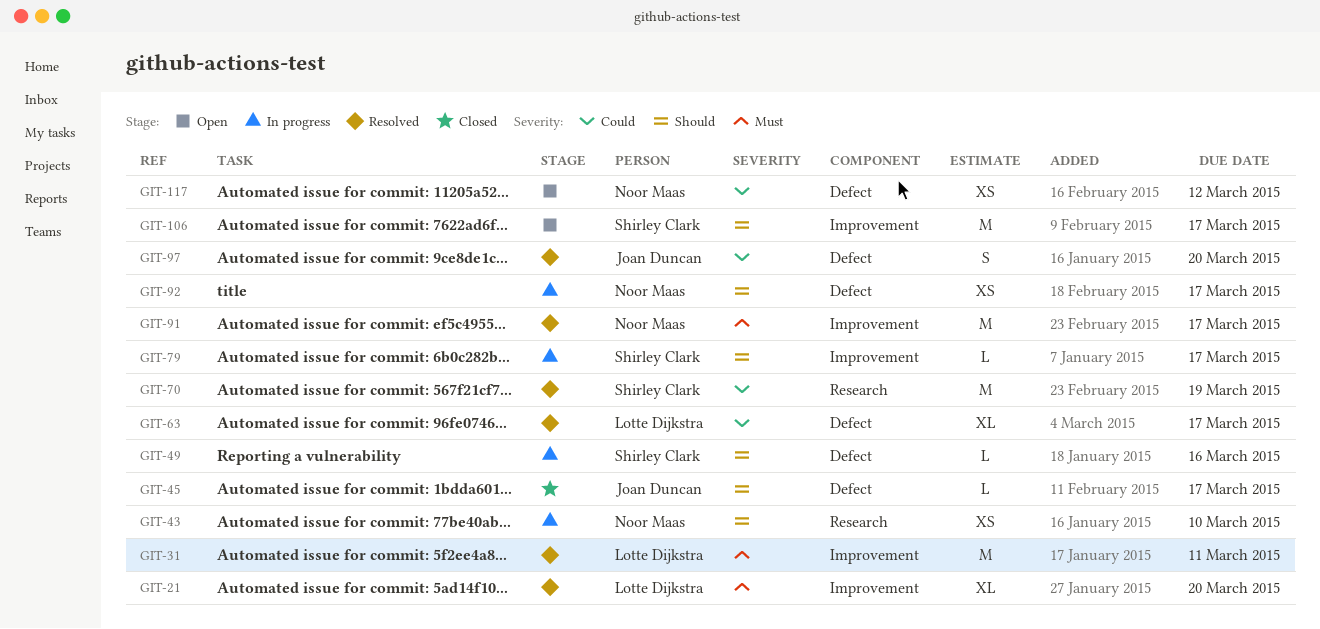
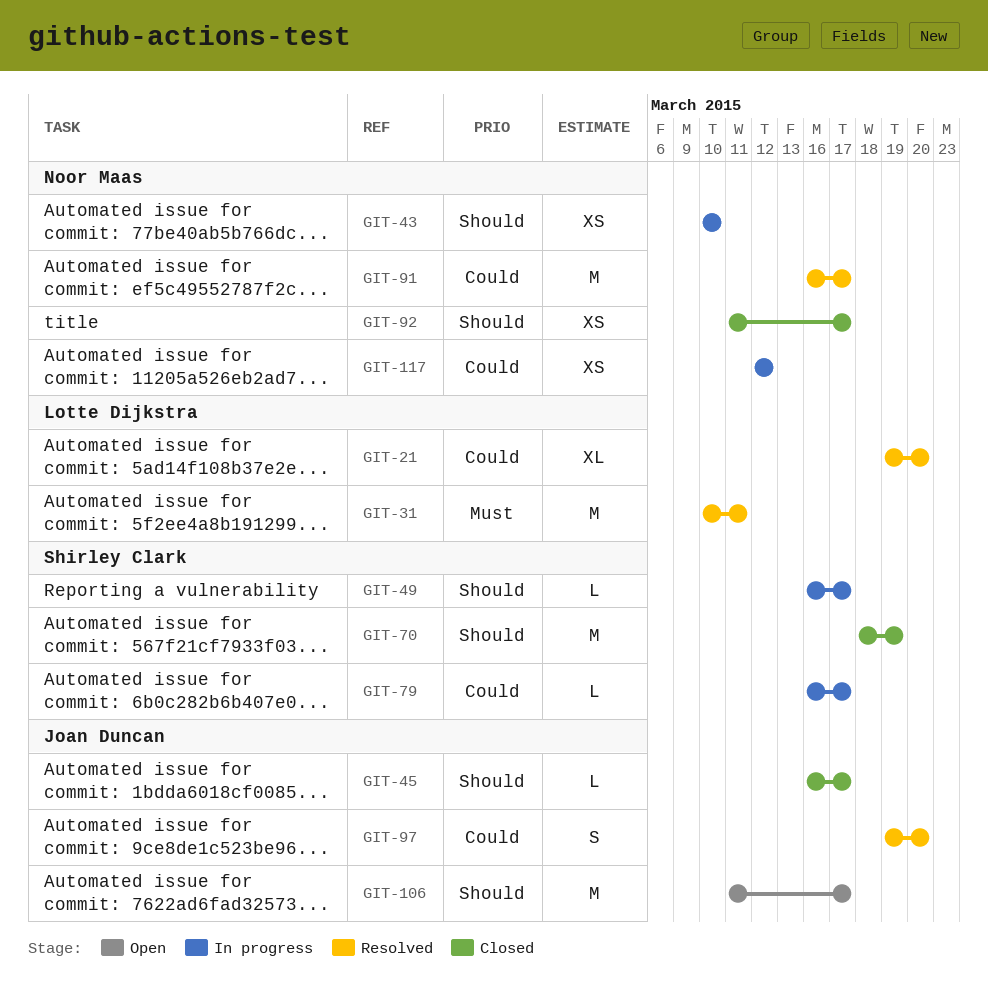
GIT-21, priority: Must -> Could
GIT-49, due: Mar 16 -> Mar 17
GIT-63: present -> none
GIT-70, status: Resolved -> Closed
GIT-70, priority: Could -> Should
GIT-79, priority: Should -> Could
GIT-91, priority: Must -> Could
GIT-92, status: In progress -> Closed
GIT-106, owner: Shirley Clark -> Joan Duncan
GIT-117, status: Open -> In progress

